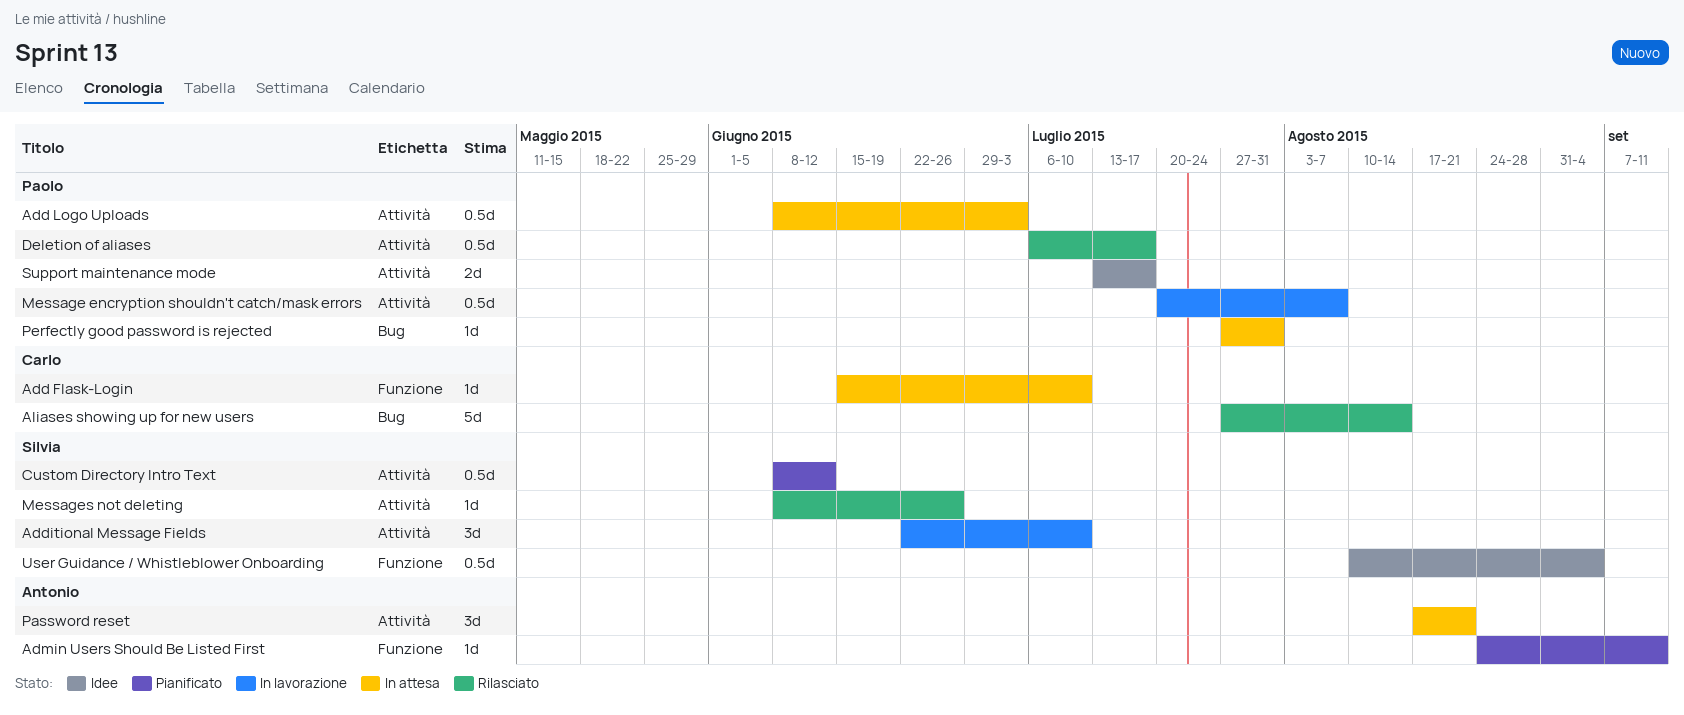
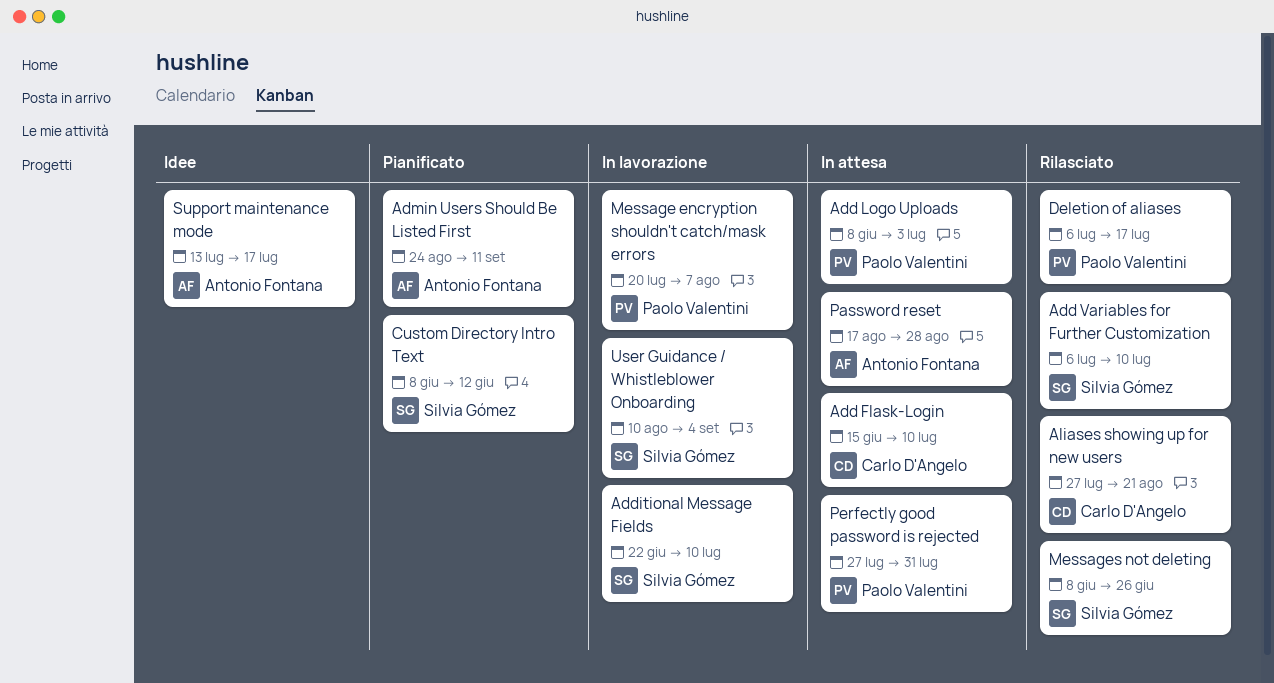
Add Variables for Further Customization: none -> present
Aliases showing up for new users, due: Aug 14 -> Aug 21
Password reset, due: Aug 21 -> Aug 28
Support maintenance mode, owner: Paolo Valentini -> Antonio Fontana
User Guidance / Whistleblower Onboarding, status: Idee -> In lavorazione

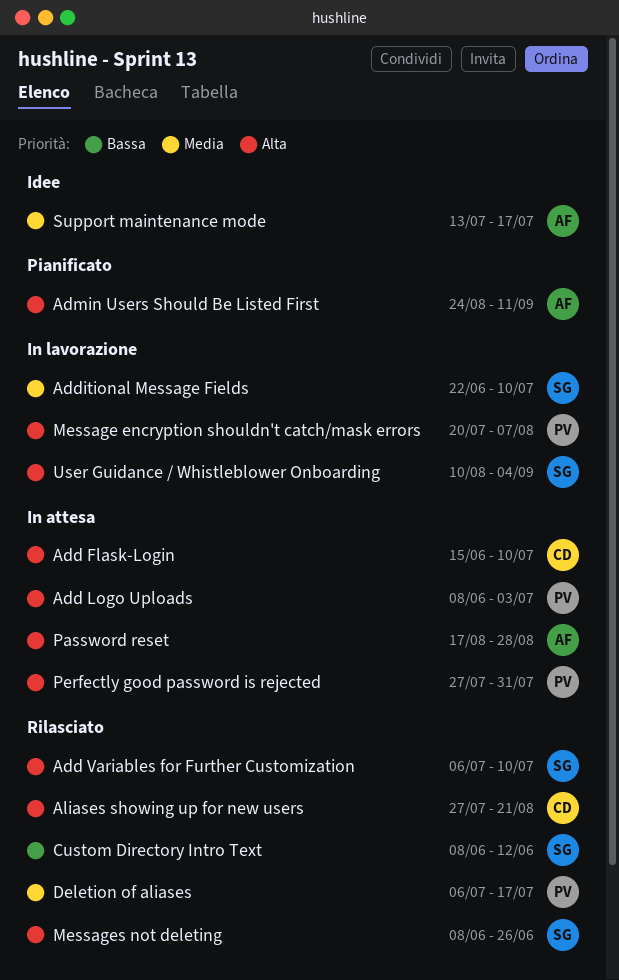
Custom Directory Intro Text, status: Pianificato -> Rilasciato

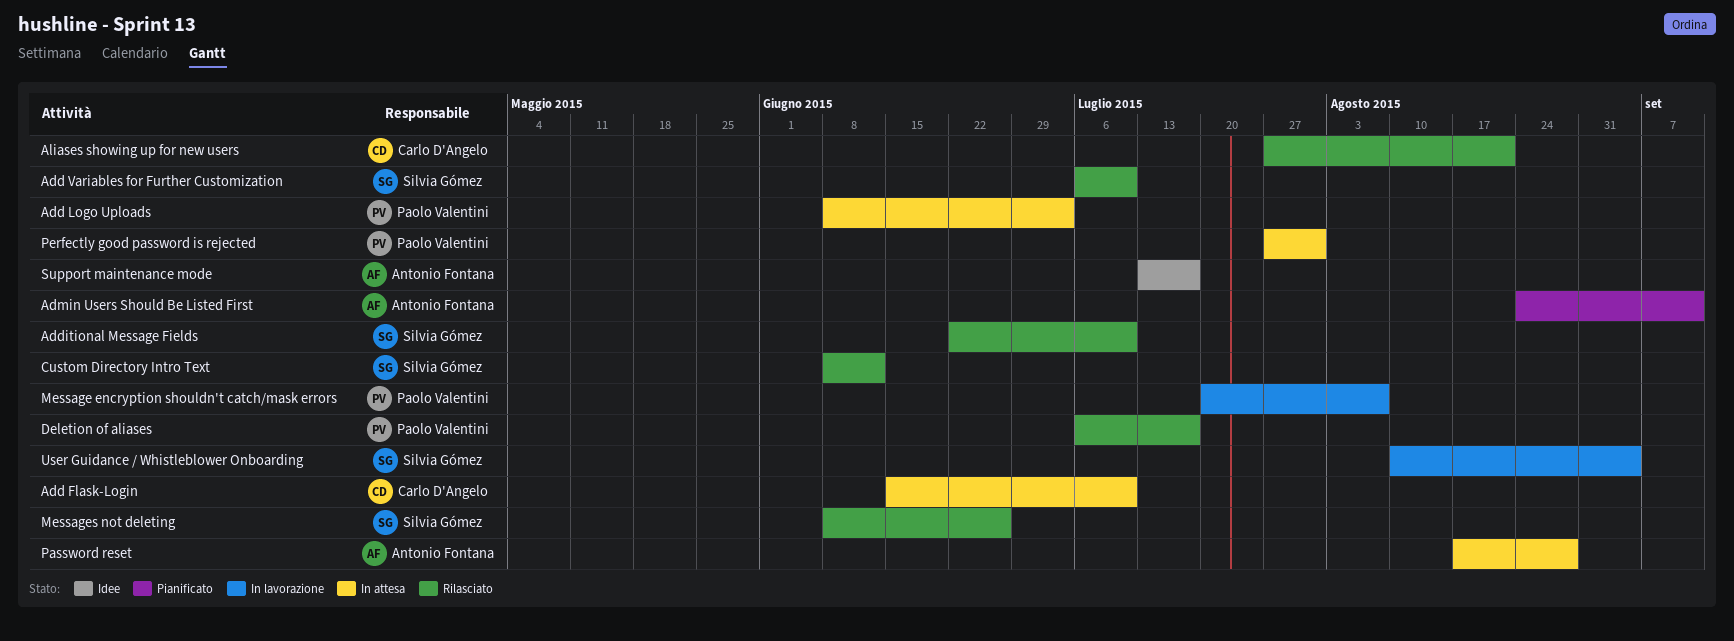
Additional Message Fields, status: In lavorazione -> Rilasciato

